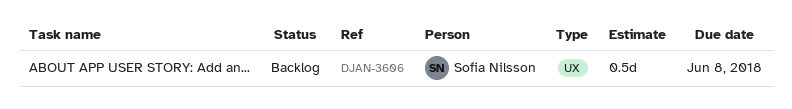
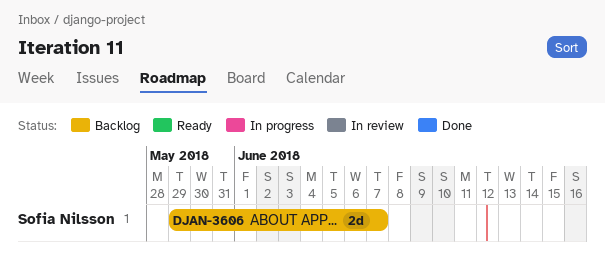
DJAN-3606, estimate: 0.5d -> 2d
DJAN-3606, due: Jun 8 -> Jun 7

